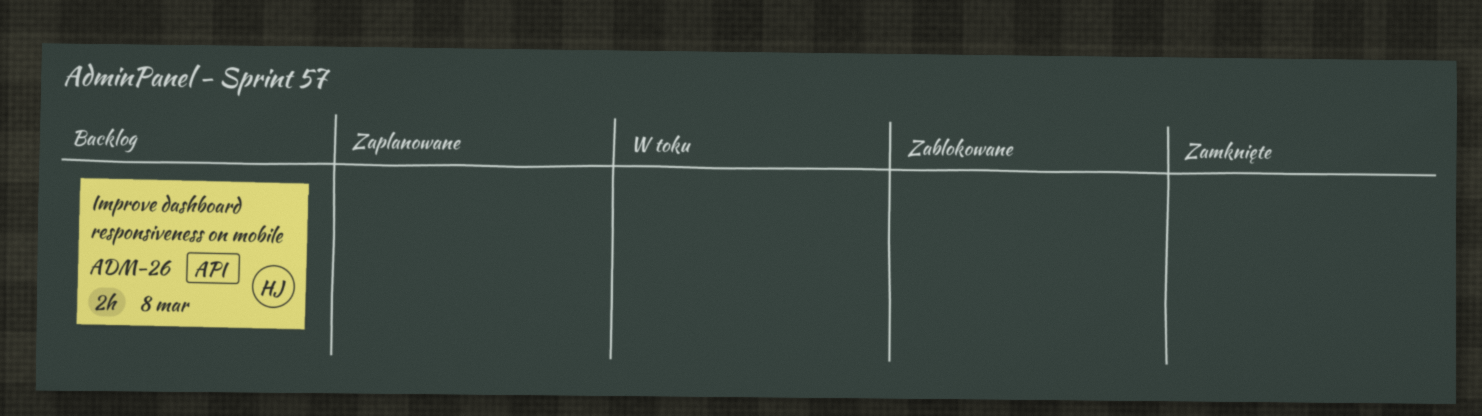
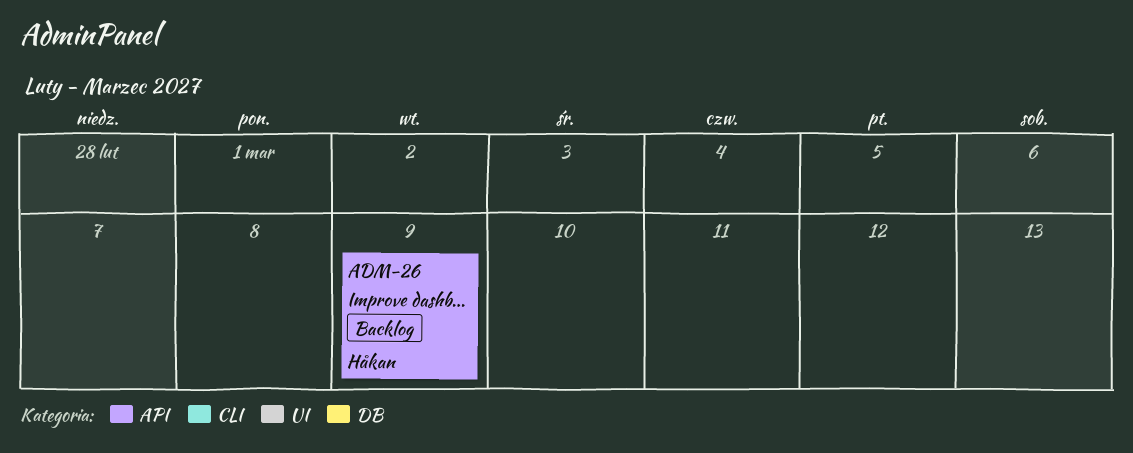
ADM-26, due: Mar 8 -> Mar 9

